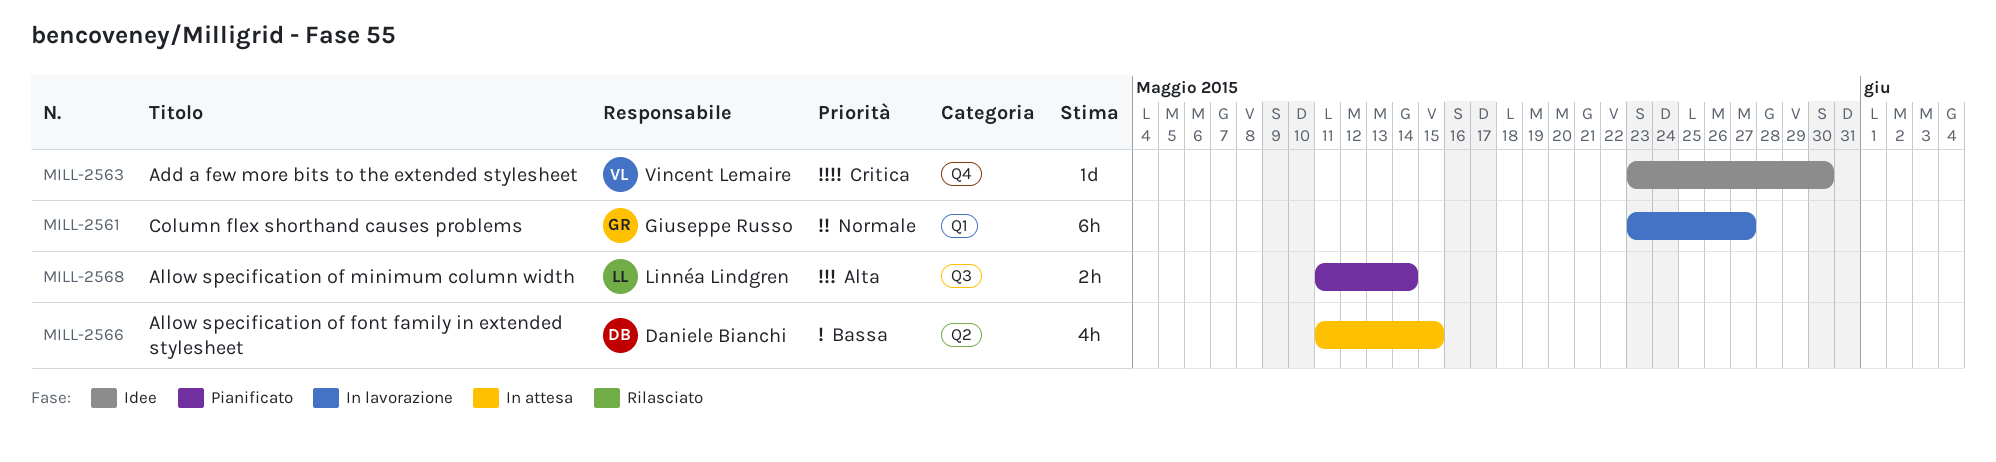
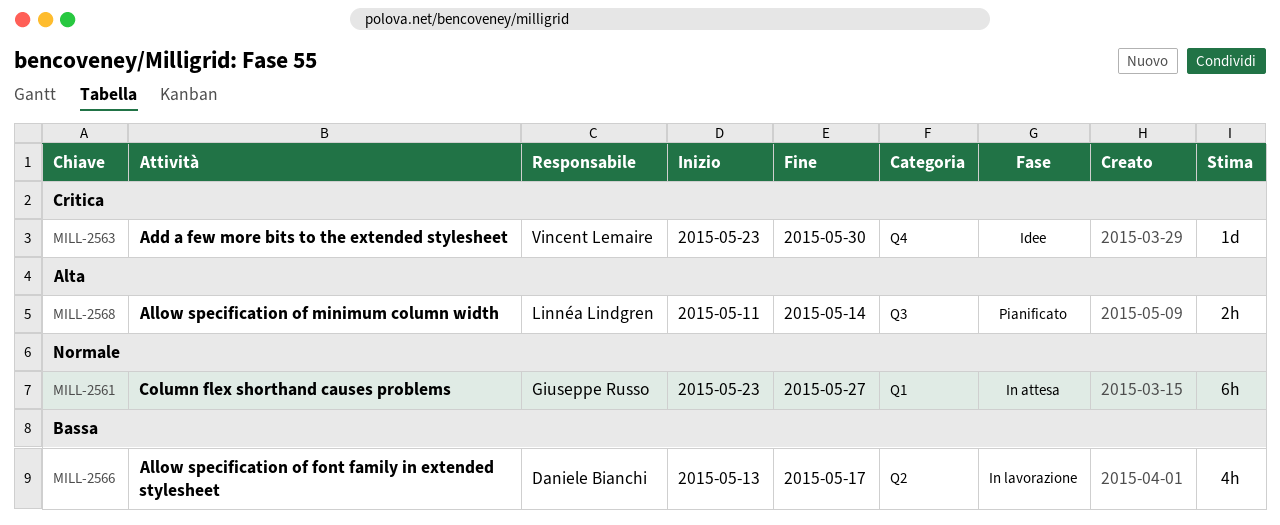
MILL-2561, status: In lavorazione -> In attesa
MILL-2566, status: In attesa -> In lavorazione
MILL-2566, start: May 11 -> May 13
MILL-2566, due: May 15 -> May 17

